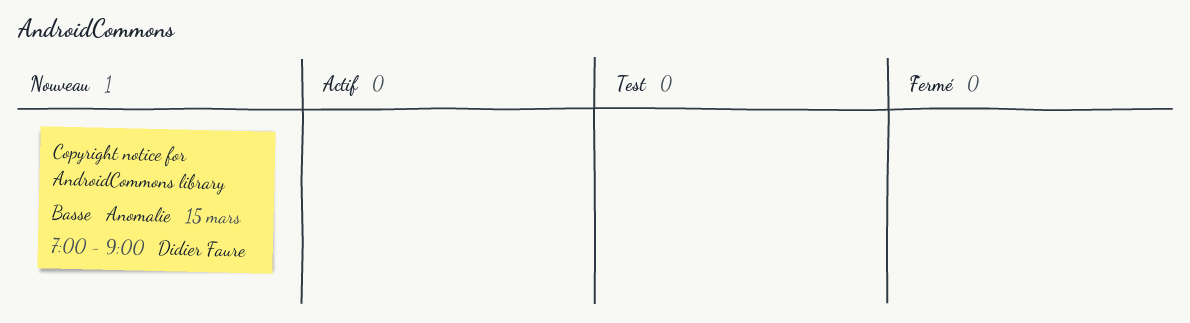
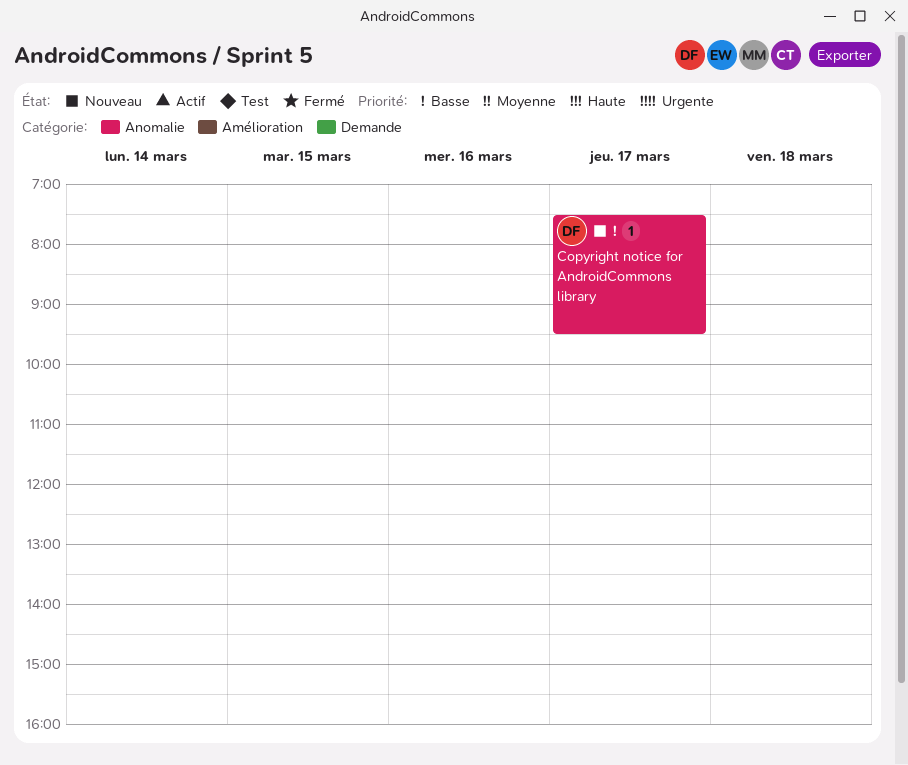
Copyright notice for AndroidCommons library, day: Mar 15 -> Mar 17
Copyright notice for AndroidCommons library, begins: 07:00 -> 07:30
Copyright notice for AndroidCommons library, ends: 09:00 -> 09:30

